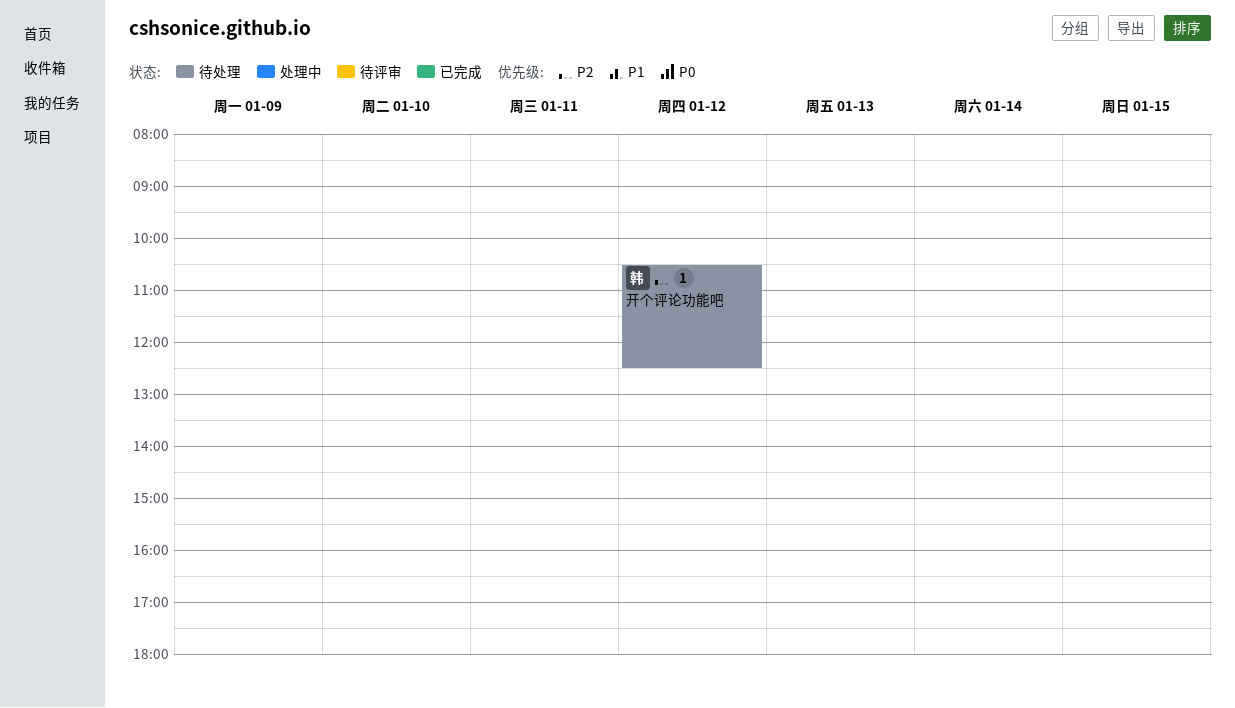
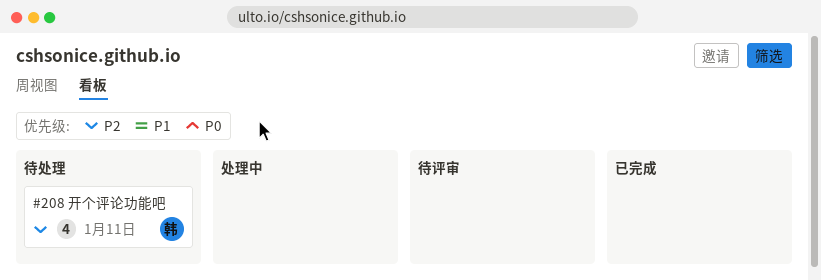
开个评论功能吧, estimate: 1 -> 4
开个评论功能吧, day: Jan 12 -> Jan 11

